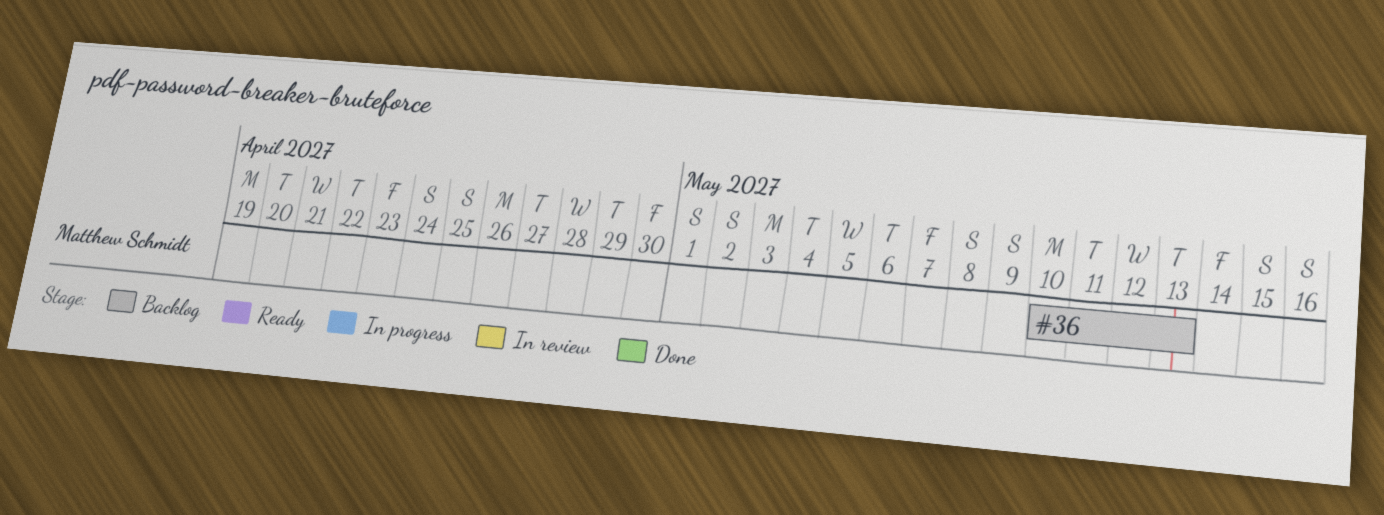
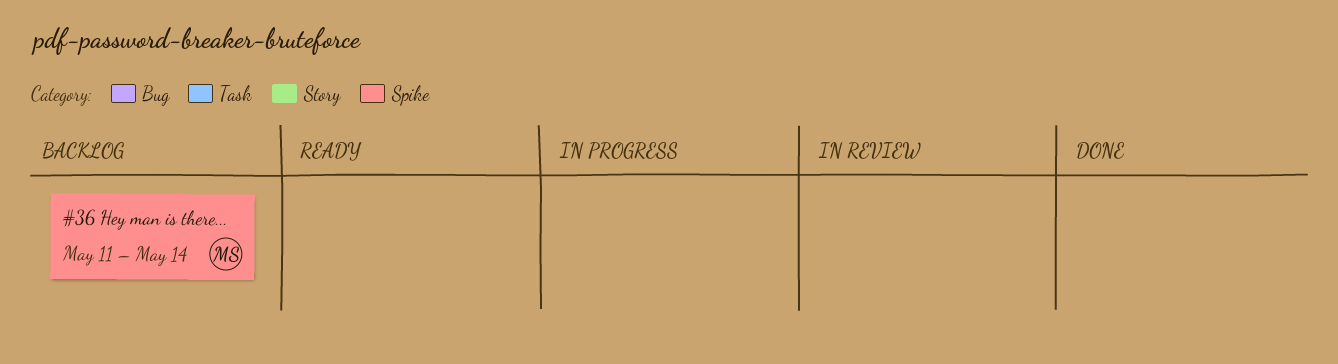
#36, start: May 10 -> May 11
#36, due: May 13 -> May 14

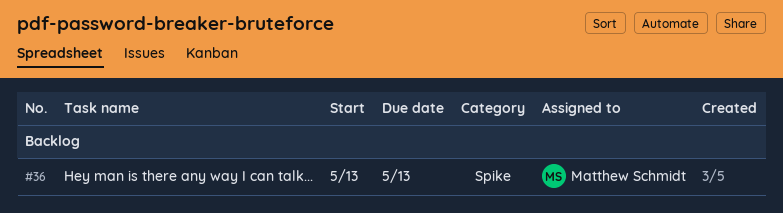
#36, start: May 11 -> May 13
#36, due: May 14 -> May 13

